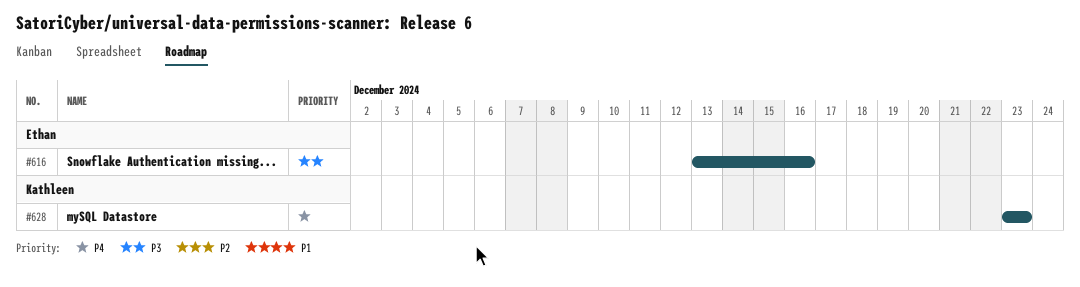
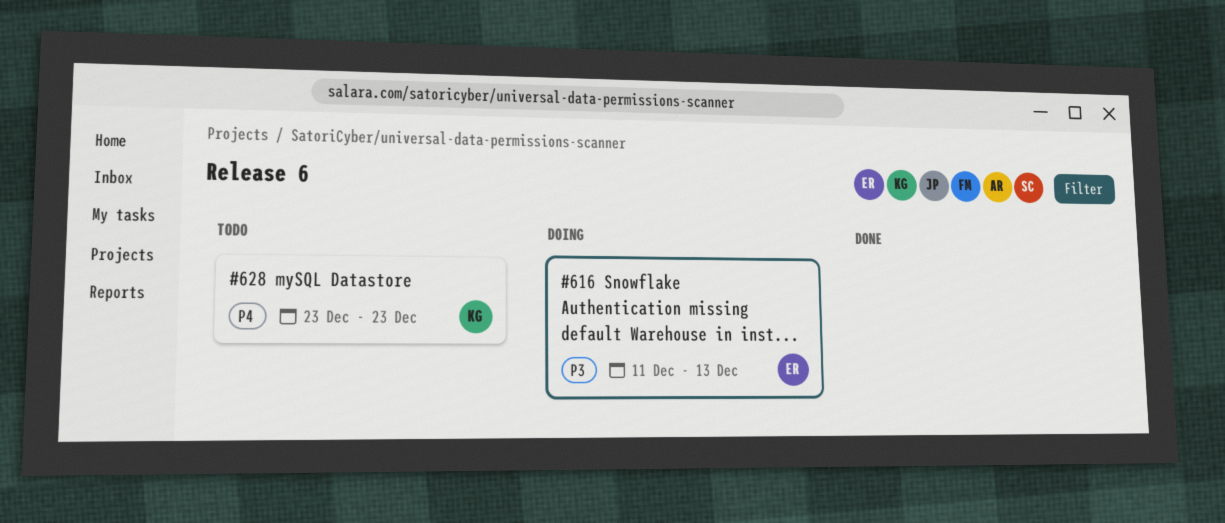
#616, start: Dec 13 -> Dec 11
#616, due: Dec 16 -> Dec 13

